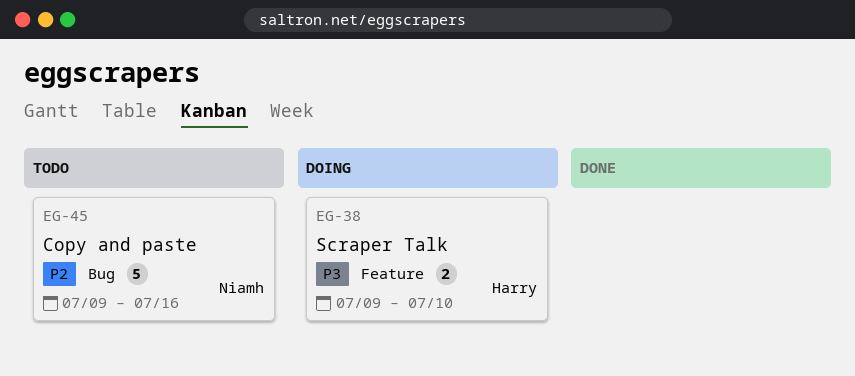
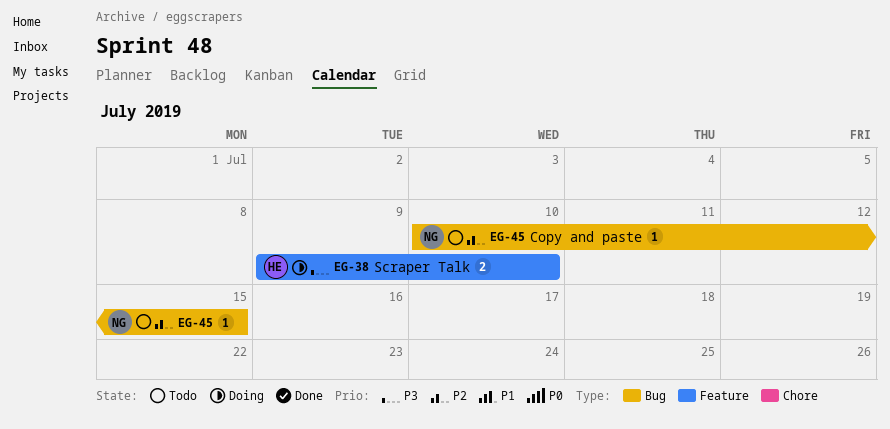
EG-45, estimate: 5 -> 1
EG-45, start: Jul 9 -> Jul 10
EG-45, due: Jul 16 -> Jul 15

